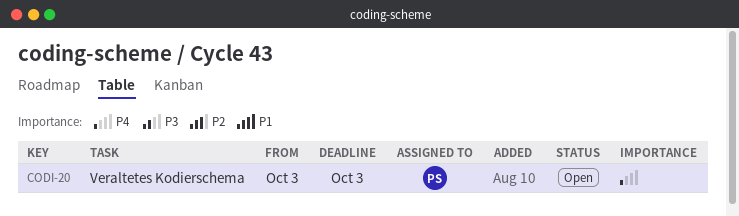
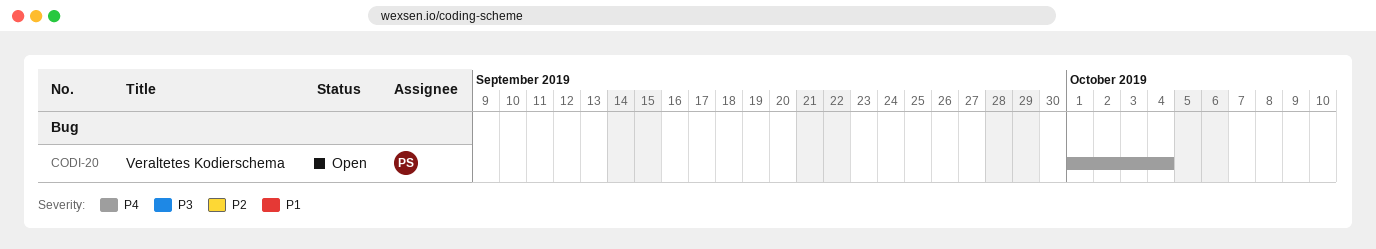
CODI-20, start: Oct 3 -> Oct 1
CODI-20, due: Oct 3 -> Oct 4

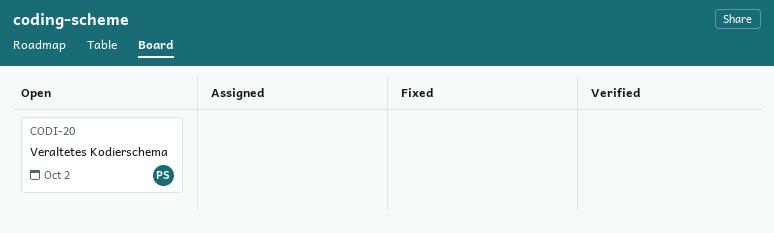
CODI-20, due: Oct 4 -> Oct 2

